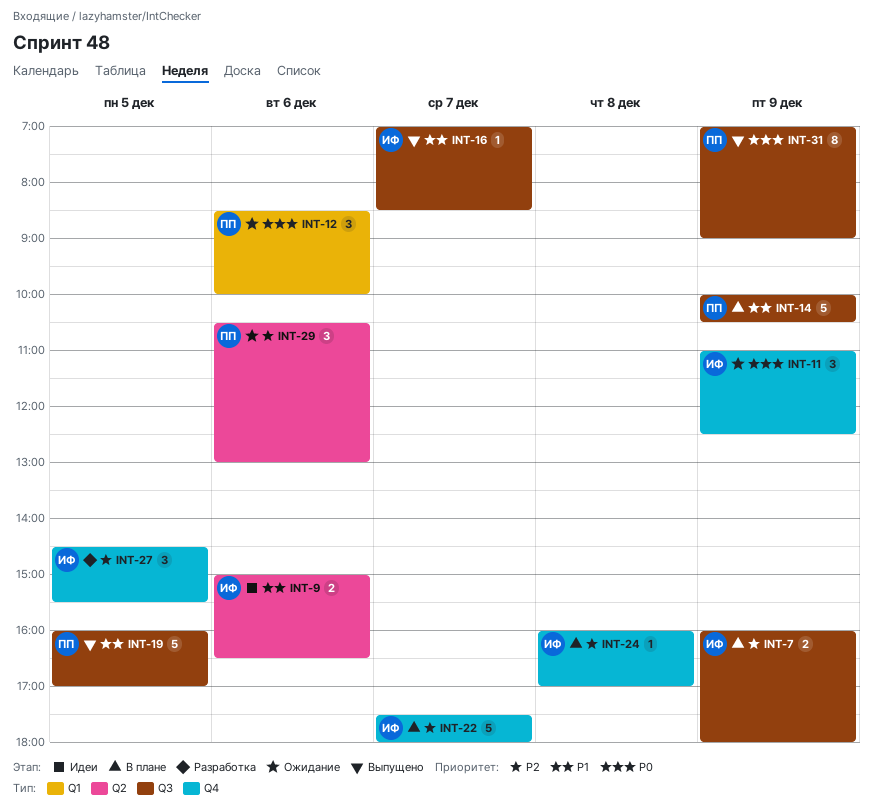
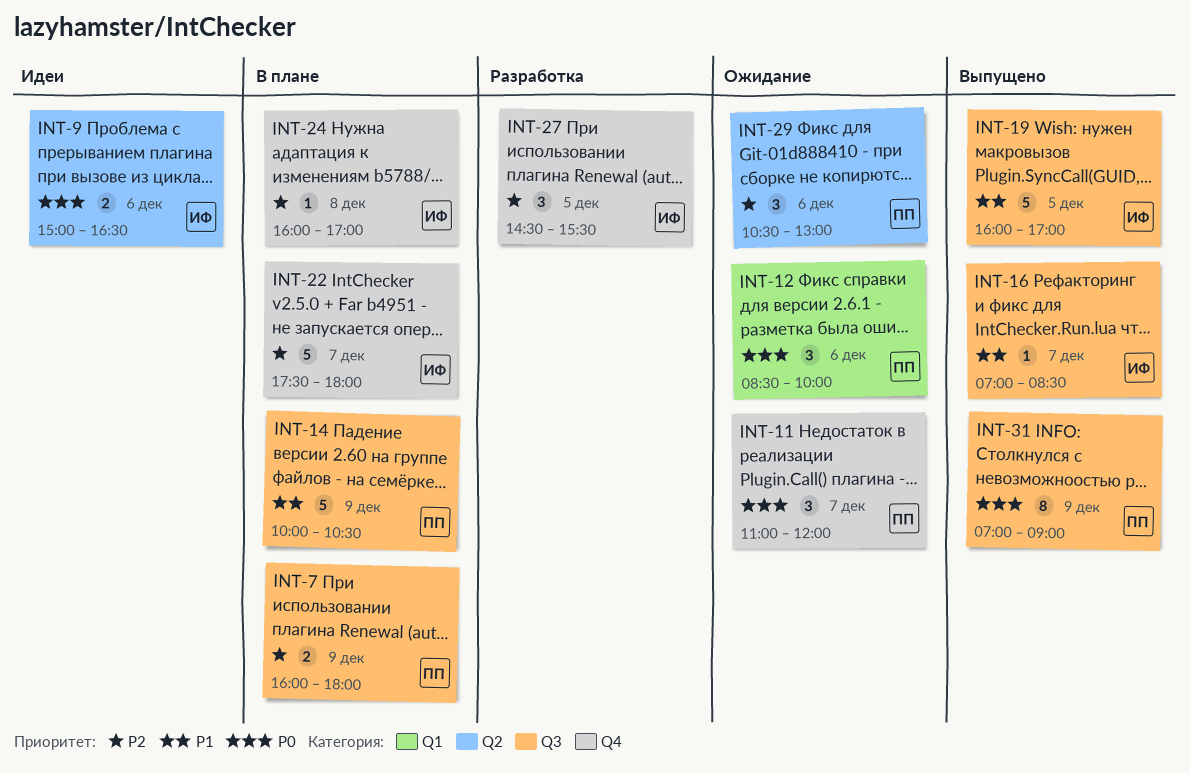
INT-7, owner: ИФ -> ПП
INT-9, priority: P1 -> P0
INT-11, owner: ИФ -> ПП
INT-11, day: Dec 9 -> Dec 7
INT-11, ends: 12:30 -> 12:00
INT-19, owner: ПП -> ИФ

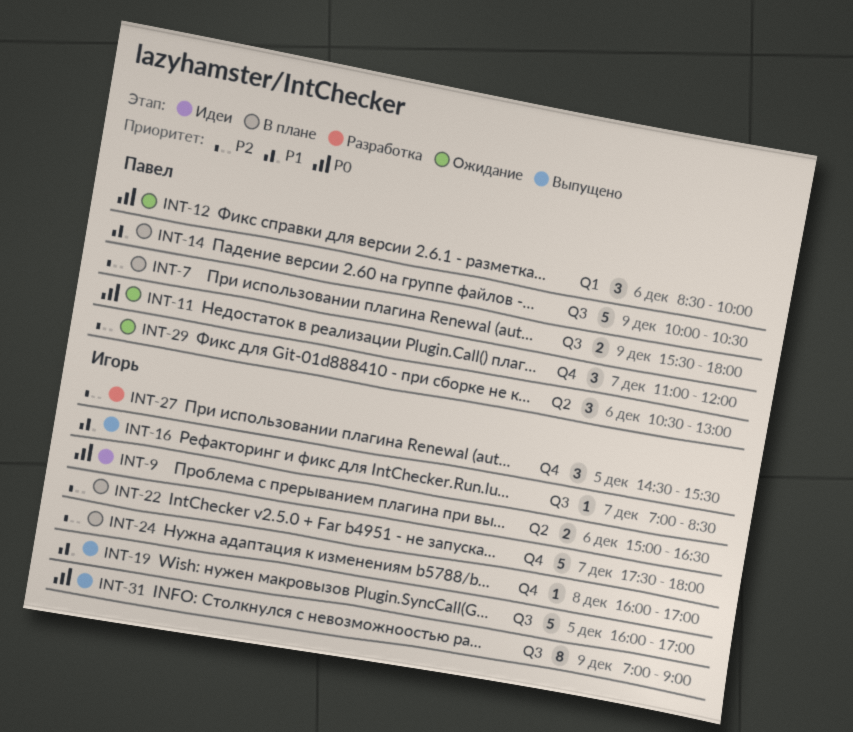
INT-7, begins: 16:00 -> 15:30
INT-31, owner: Павел -> Игорь

